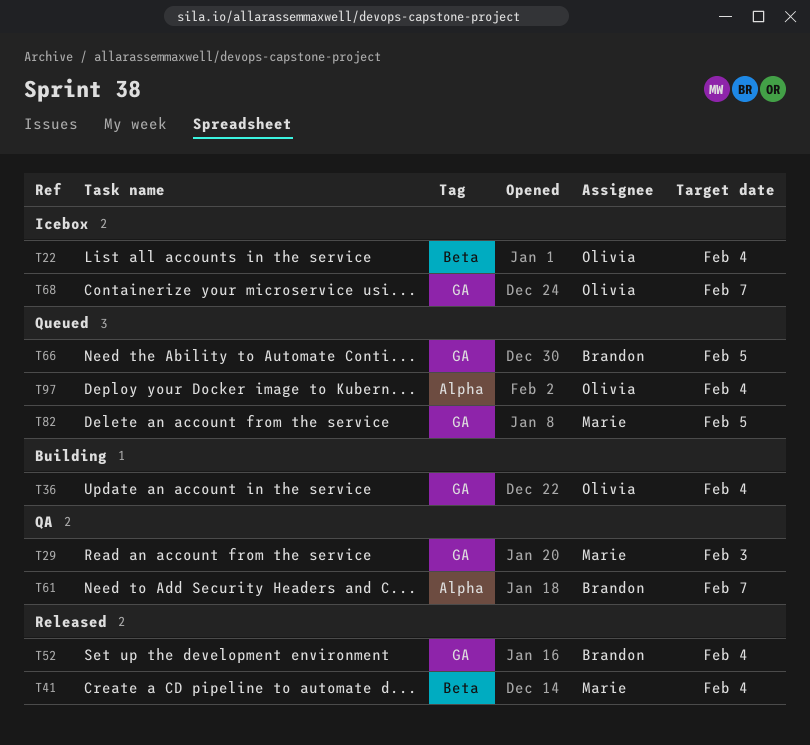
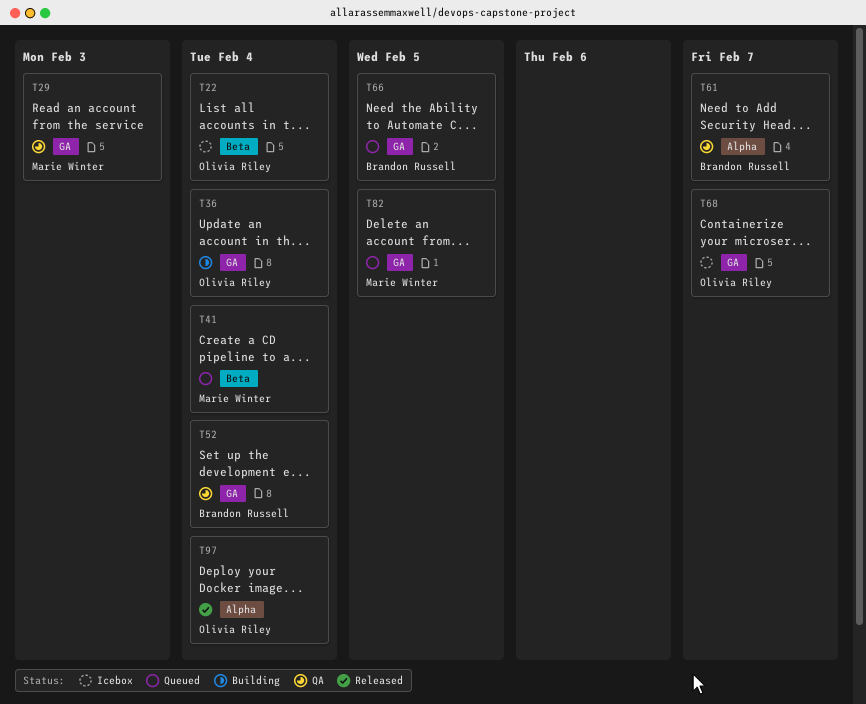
T41, status: Released -> Queued
T52, status: Released -> QA
T97, status: Queued -> Released

